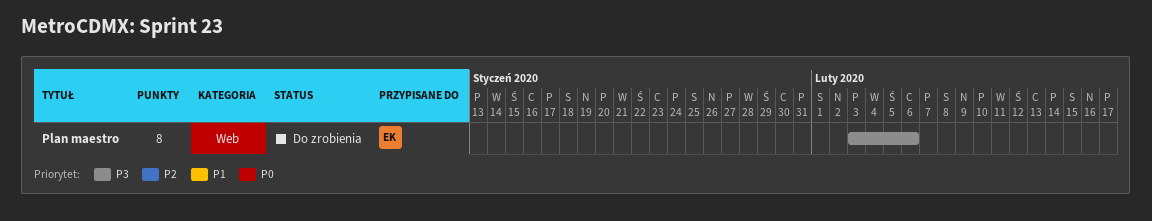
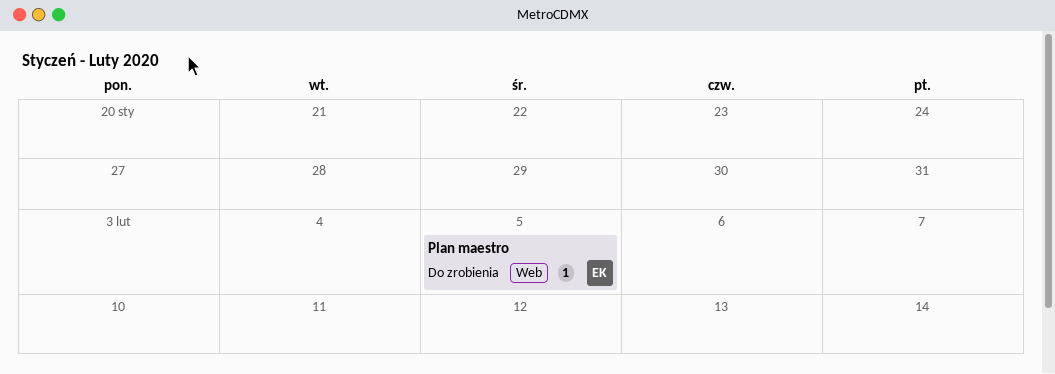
Plan maestro, estimate: 8 -> 1
Plan maestro, due: Feb 6 -> Feb 5

